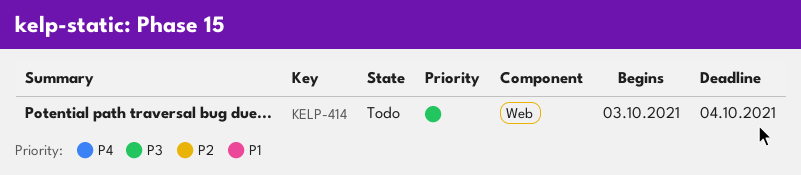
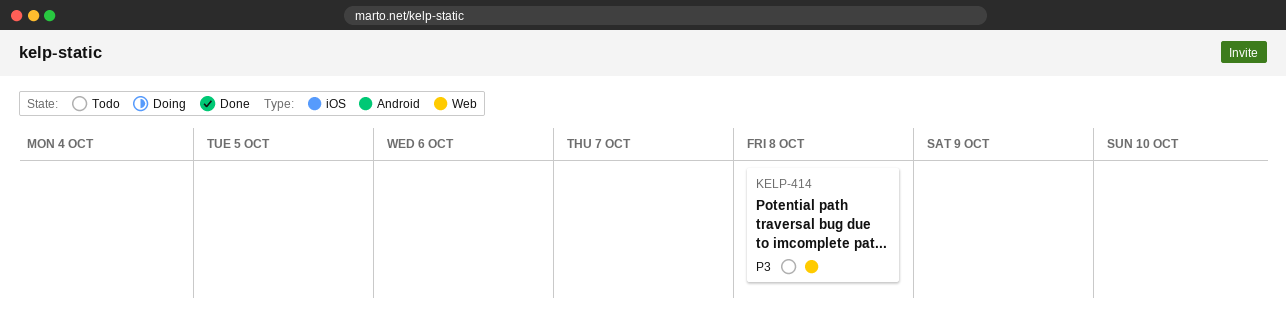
KELP-414, due: Oct 4 -> Oct 8

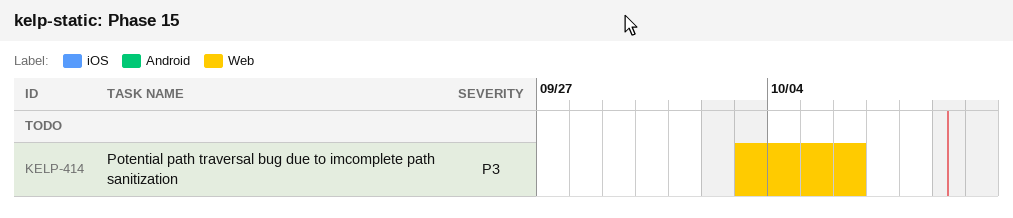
KELP-414, due: Oct 8 -> Oct 6

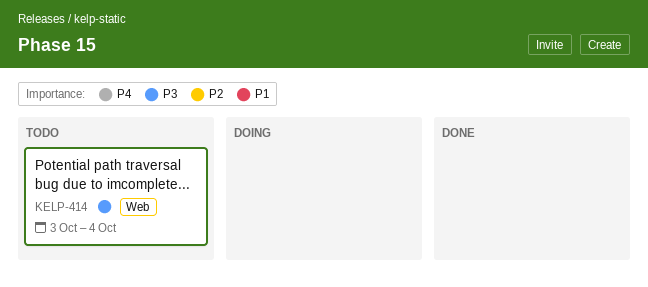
KELP-414, due: Oct 6 -> Oct 4

